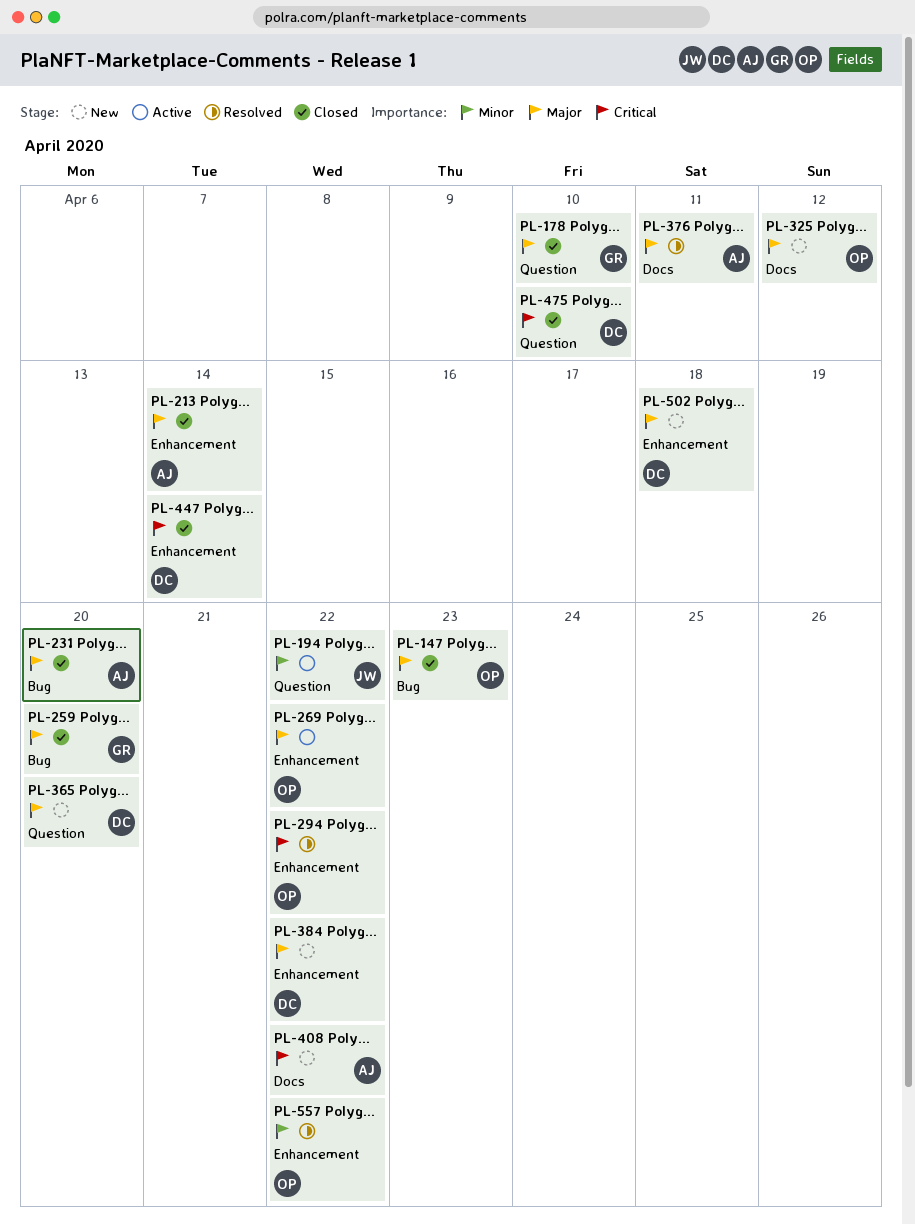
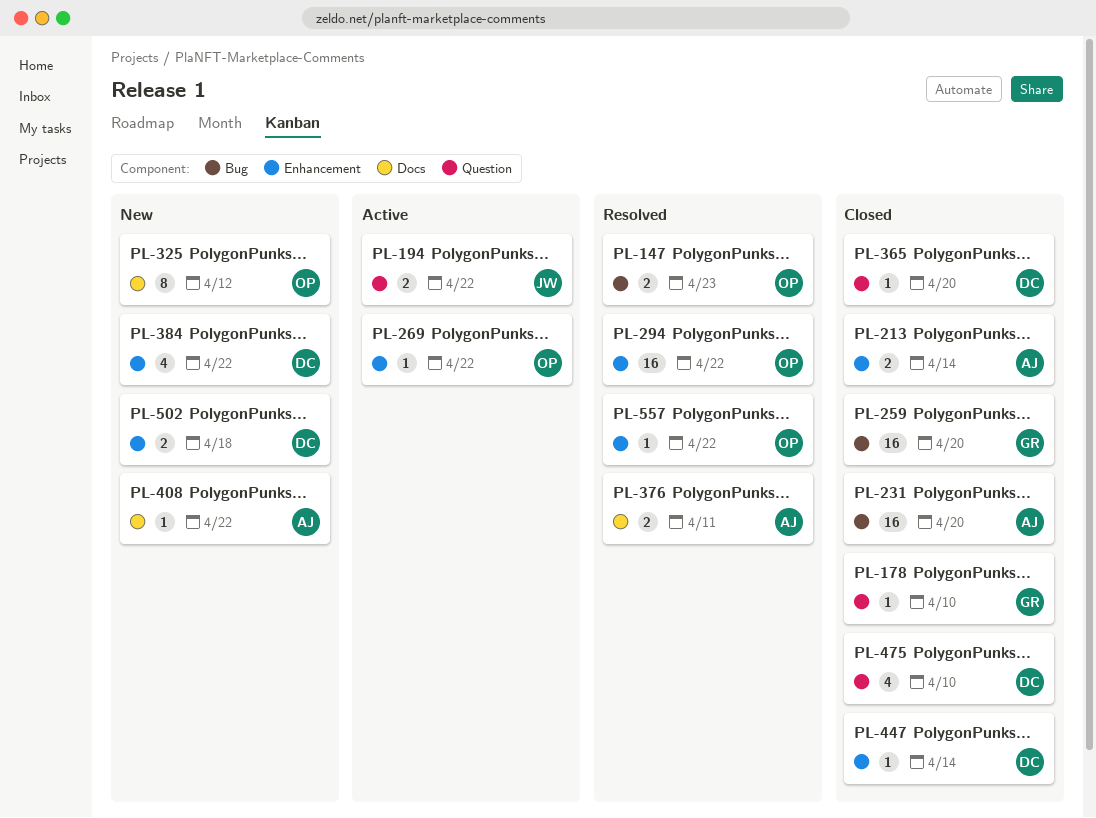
PL-147, status: Closed -> Resolved
PL-365, status: New -> Closed

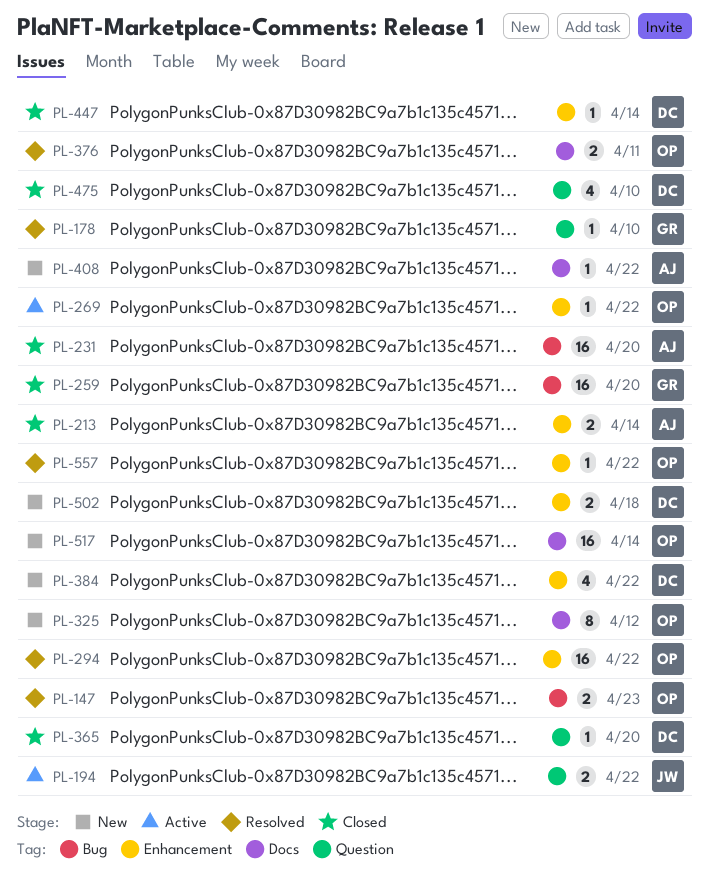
PL-178, status: Closed -> Resolved
PL-376, owner: AJ -> OP
PL-517: none -> present

